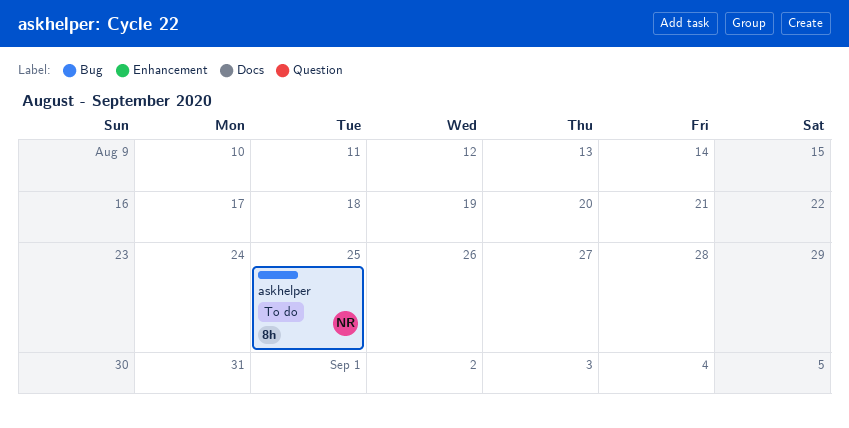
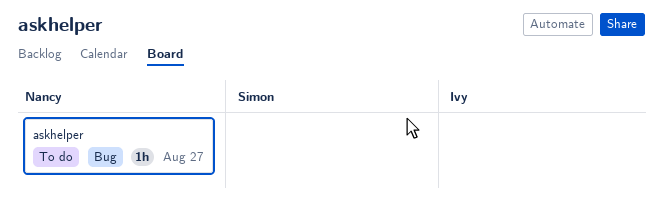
askhelper, estimate: 8h -> 1h
askhelper, due: Aug 25 -> Aug 27

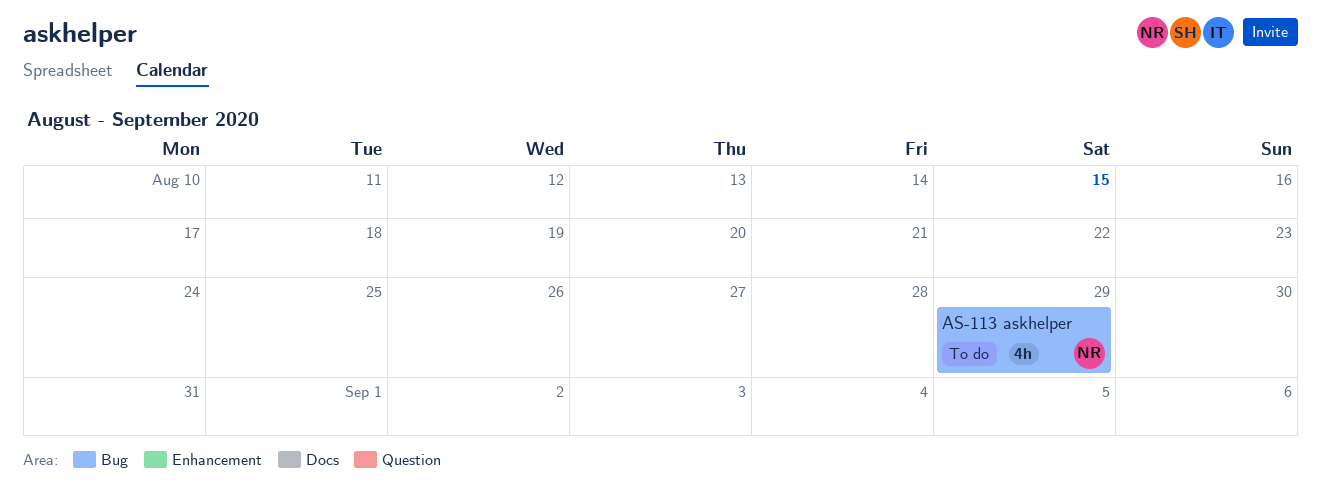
askhelper, estimate: 1h -> 4h
askhelper, due: Aug 27 -> Aug 29

